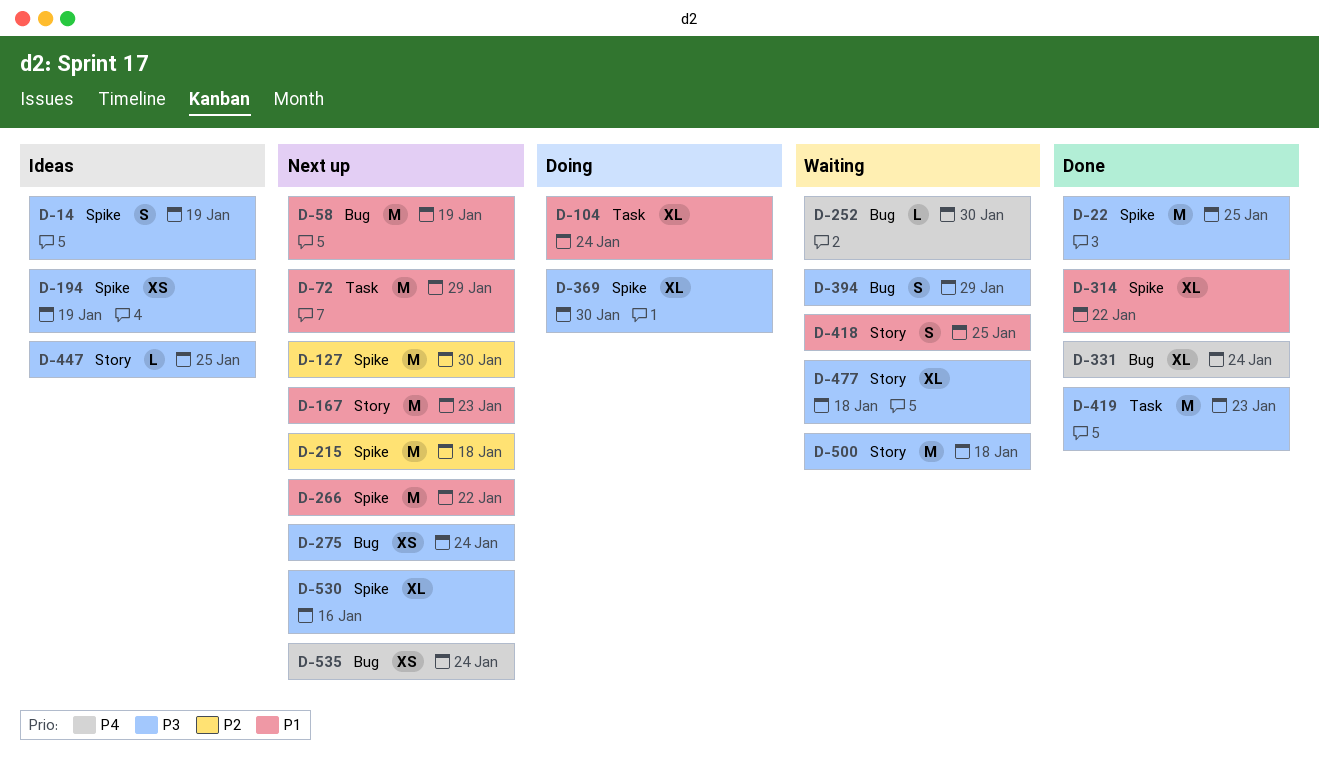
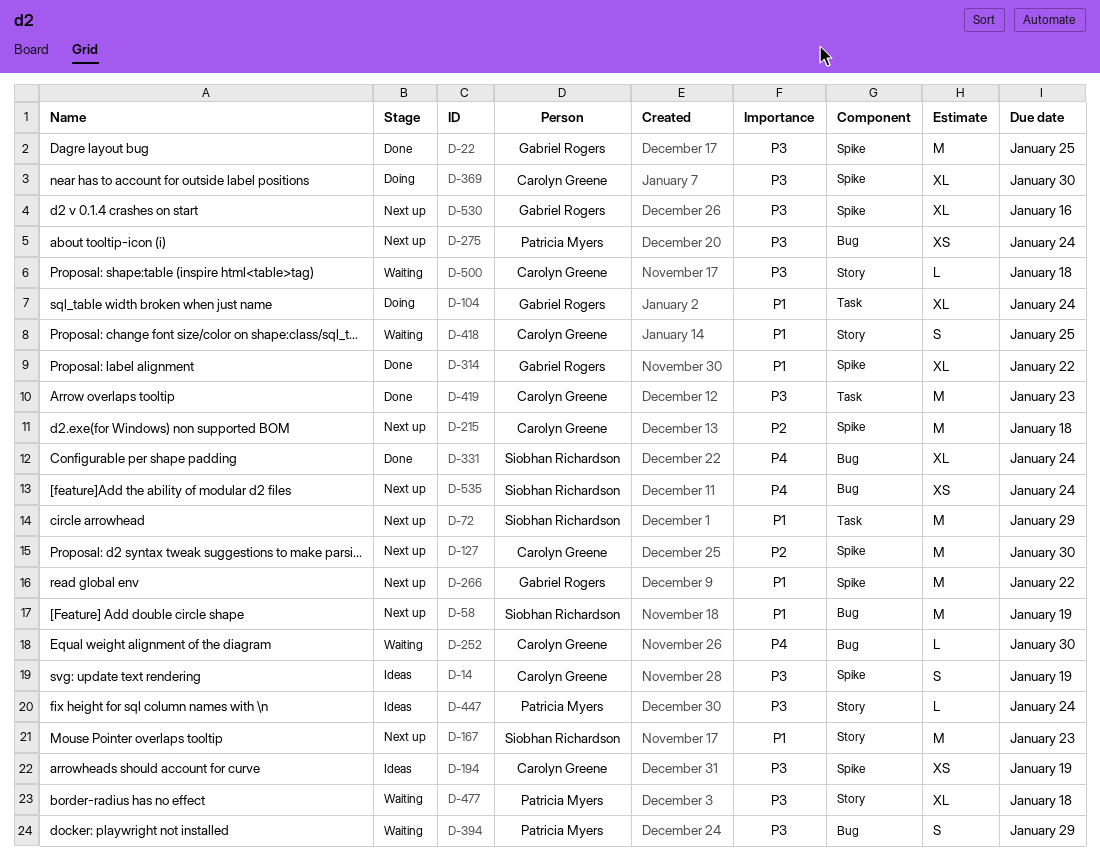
D-447, due: Jan 25 -> Jan 24
D-500, estimate: M -> L

